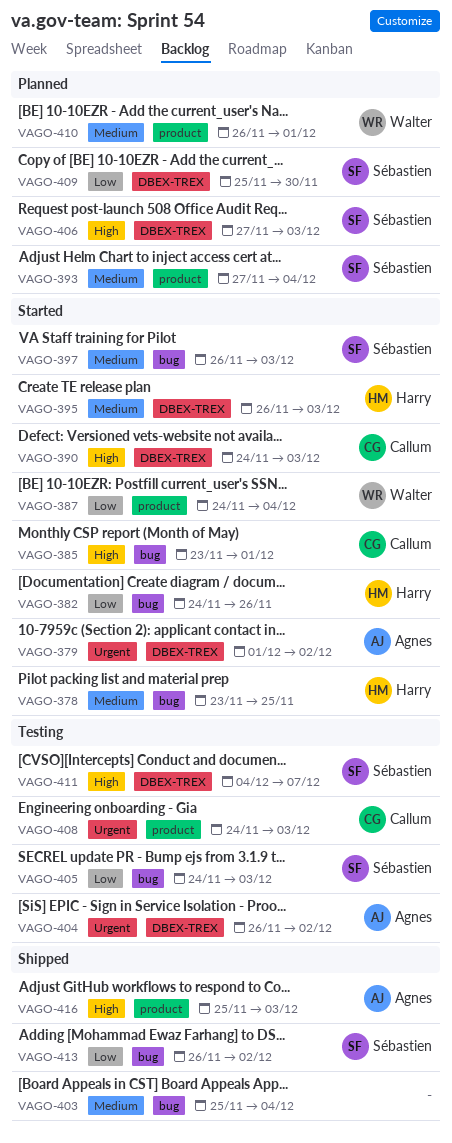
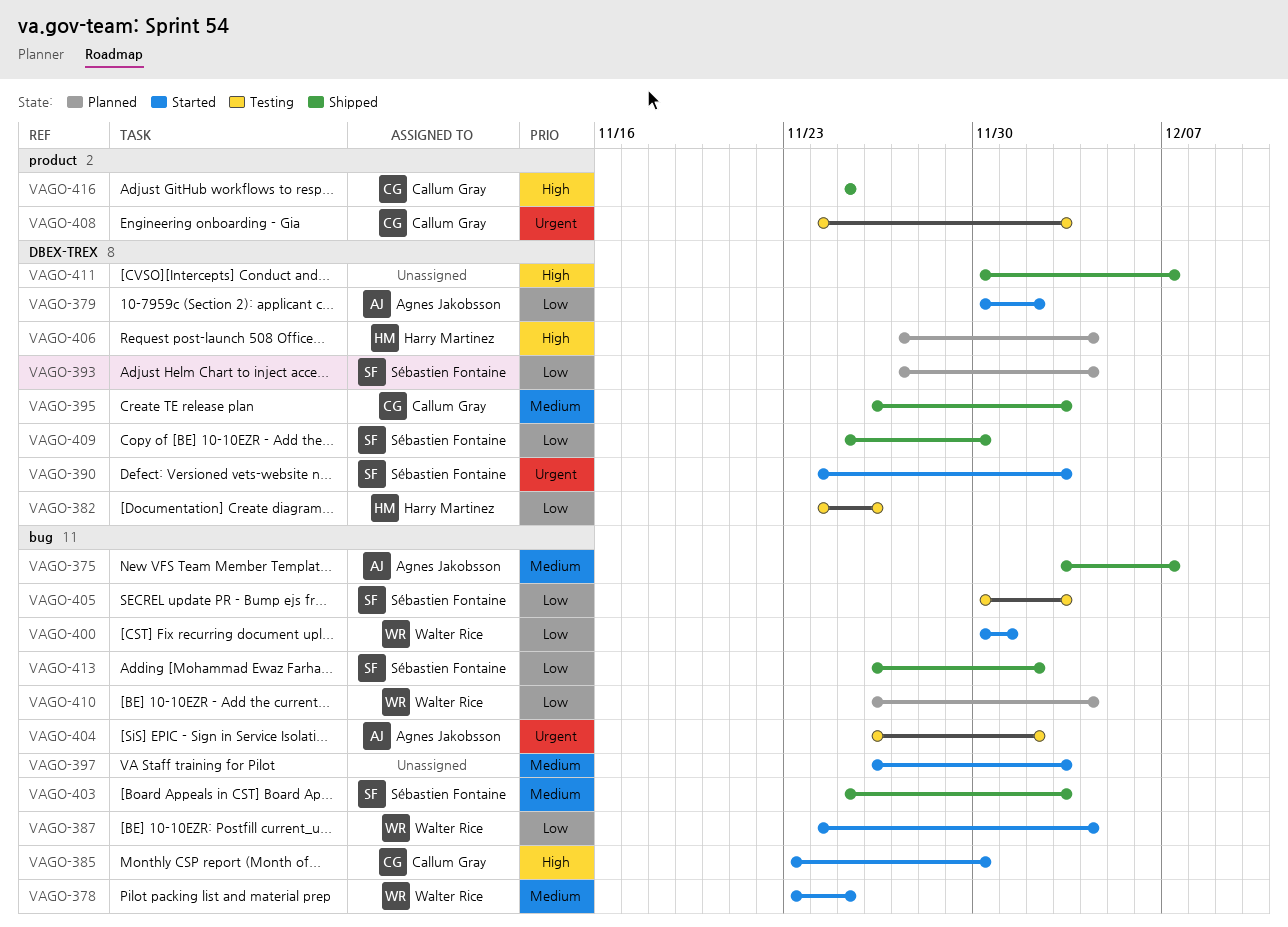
VAGO-375: none -> present
VAGO-378, owner: Harry Martinez -> Walter Rice
VAGO-379, priority: Urgent -> Low
VAGO-379, start: Dec 1 -> Nov 30
VAGO-382, status: Started -> Testing
VAGO-382, label: bug -> DBEX-TREX
VAGO-385, due: Dec 1 -> Nov 30
VAGO-387, label: product -> bug
VAGO-390, owner: Callum Gray -> Sébastien Fontaine
VAGO-390, priority: High -> Urgent
VAGO-393, priority: Medium -> Low
VAGO-393, label: product -> DBEX-TREX
VAGO-395, status: Started -> Shipped
VAGO-395, owner: Harry Martinez -> Callum Gray
VAGO-397, owner: Sébastien Fontaine -> none
VAGO-400: none -> present
VAGO-403, owner: none -> Sébastien Fontaine
VAGO-403, due: Dec 4 -> Dec 3
VAGO-404, label: DBEX-TREX -> bug
VAGO-405, start: Nov 24 -> Nov 30
VAGO-406, owner: Sébastien Fontaine -> Harry Martinez
VAGO-406, due: Dec 3 -> Dec 4
VAGO-409, status: Planned -> Shipped
VAGO-410, priority: Medium -> Low
VAGO-410, label: product -> bug
VAGO-410, due: Dec 1 -> Dec 4
VAGO-411, status: Testing -> Shipped
VAGO-411, owner: Sébastien Fontaine -> none
VAGO-411, start: Dec 4 -> Nov 30
VAGO-416, owner: Agnes Jakobsson -> Callum Gray
VAGO-416, due: Dec 3 -> Nov 25

